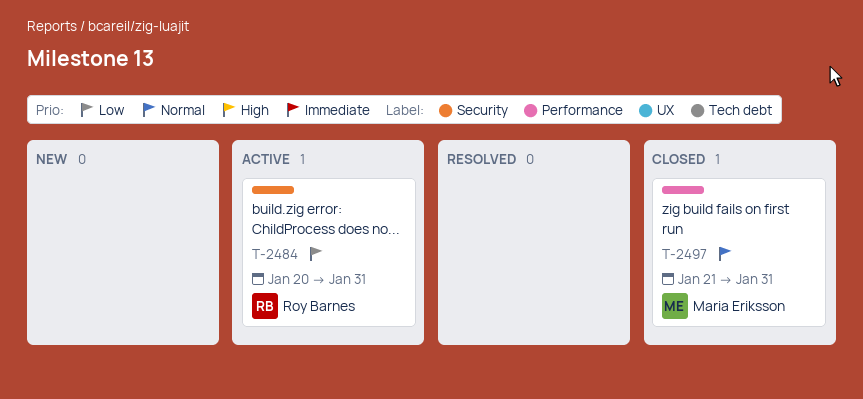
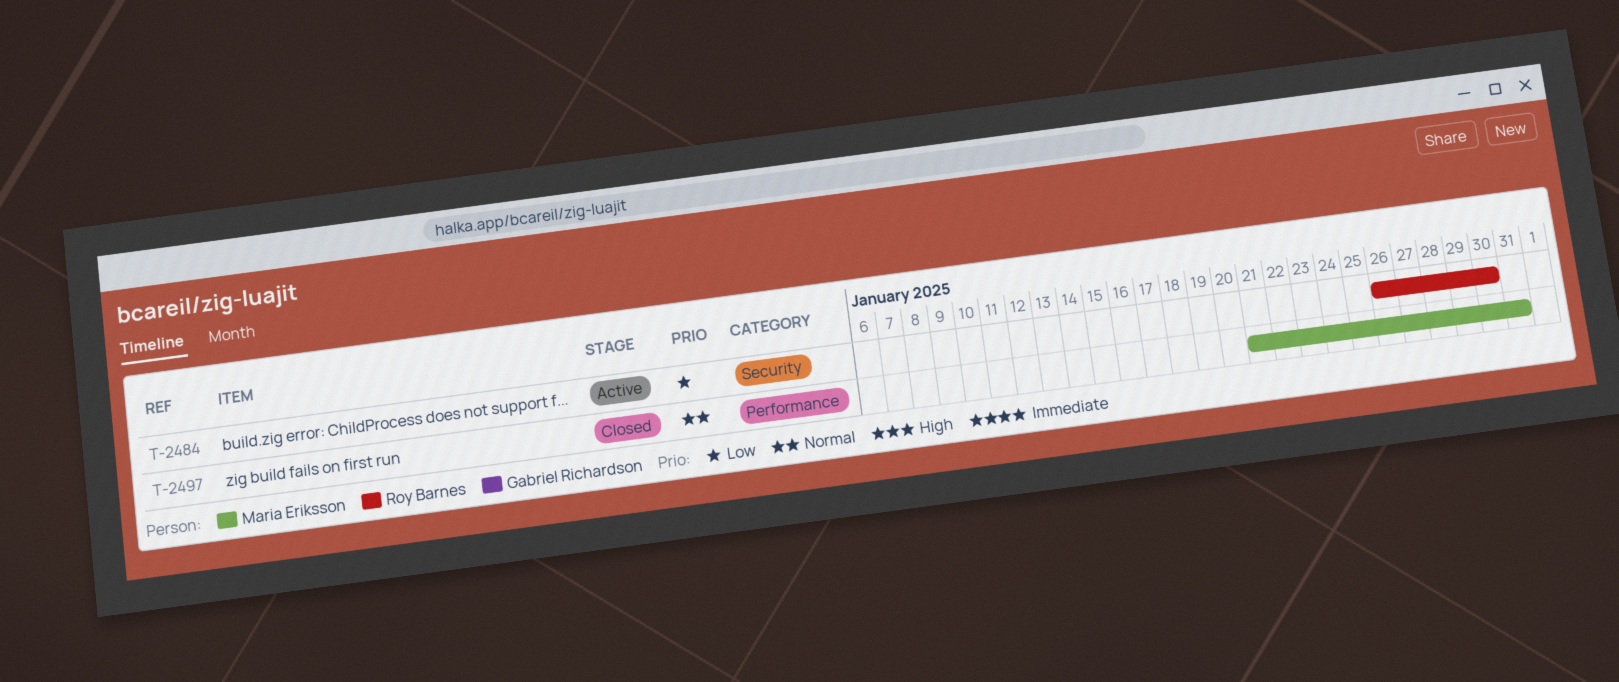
T-2484, start: Jan 20 -> Jan 26
T-2484, due: Jan 31 -> Jan 30

